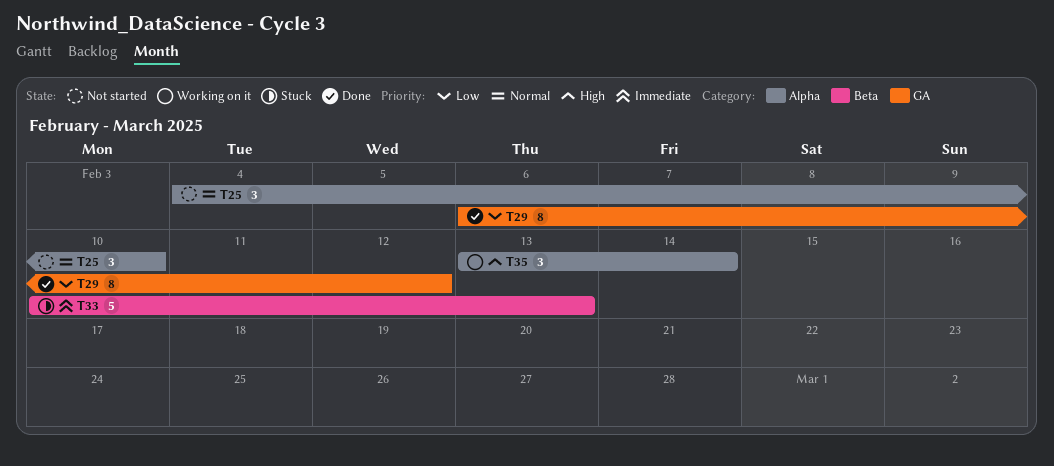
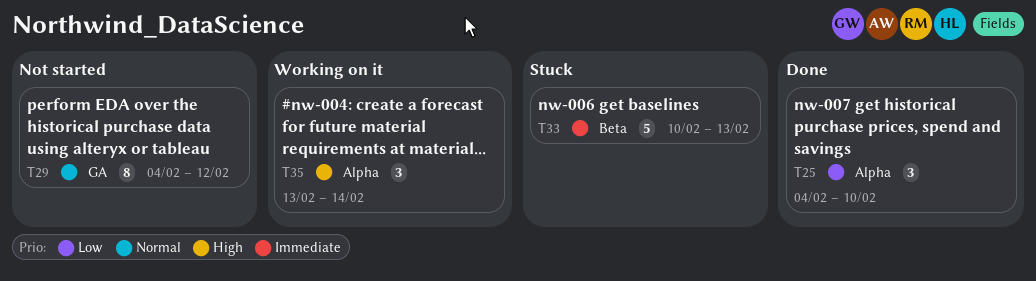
T25, status: Not started -> Done
T25, priority: Normal -> Low
T29, status: Done -> Not started
T29, priority: Low -> Normal
T29, start: Feb 6 -> Feb 4

